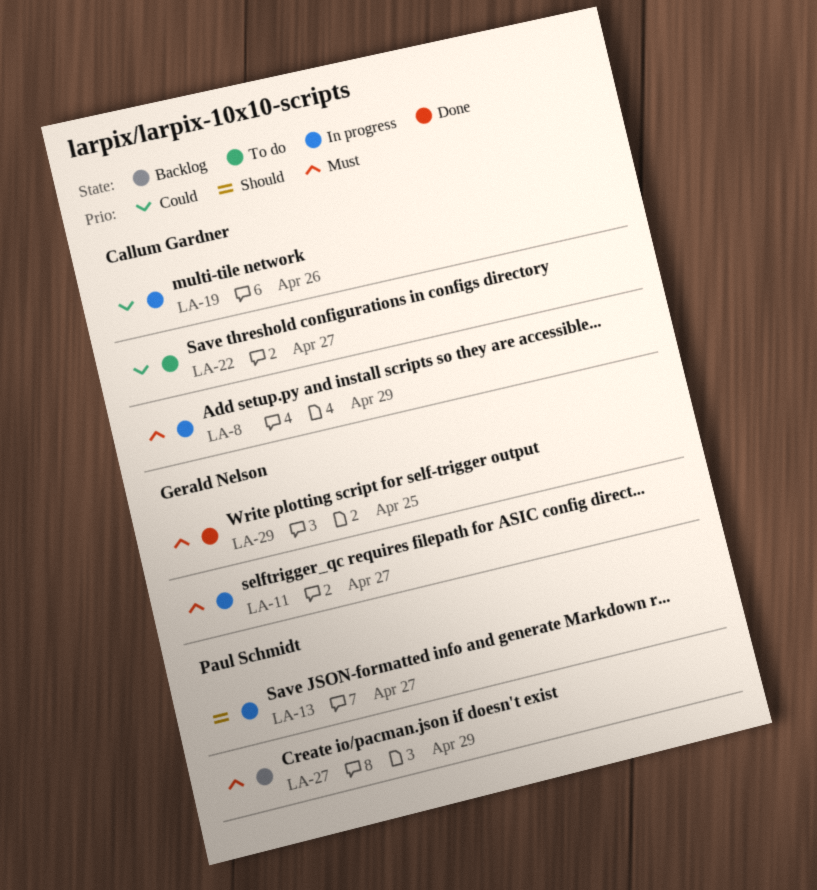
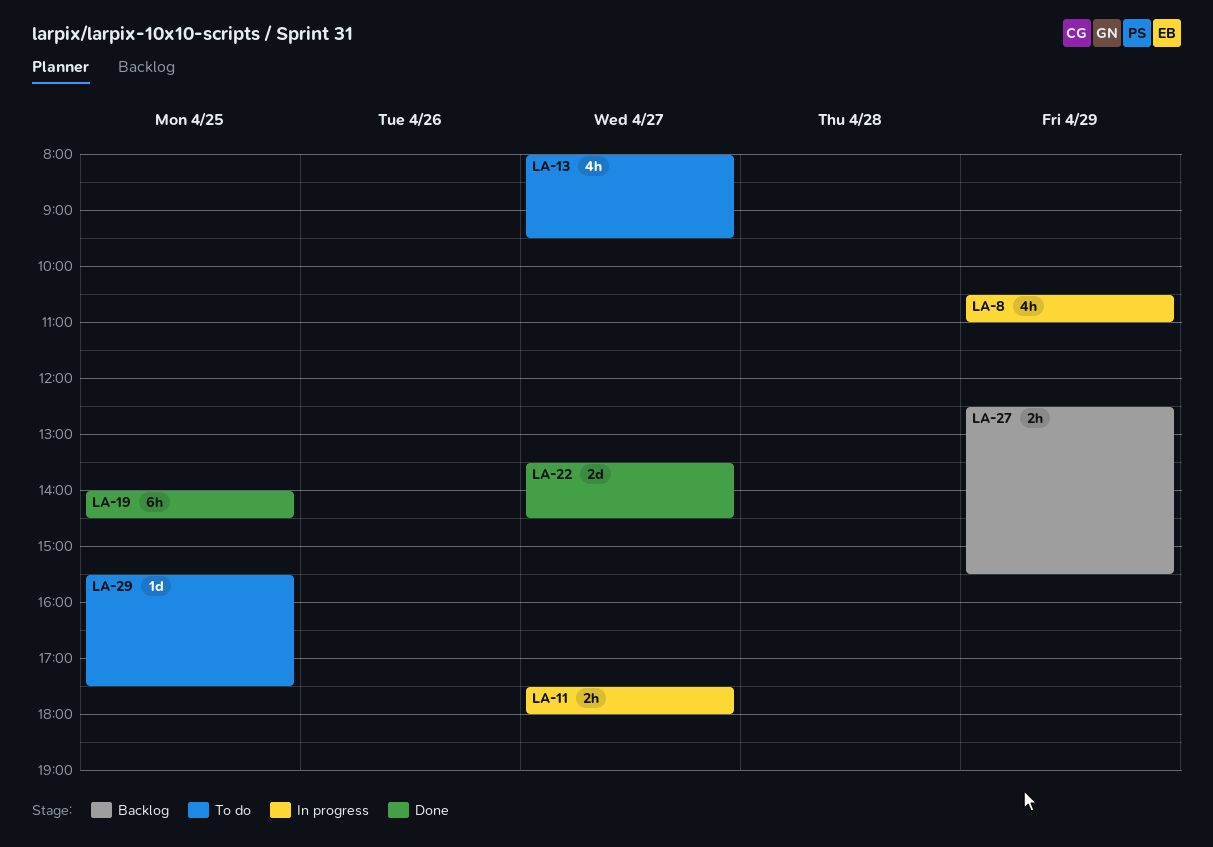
LA-13, status: In progress -> To do
LA-19, status: In progress -> Done
LA-19, day: Apr 26 -> Apr 25
LA-22, status: To do -> Done
LA-29, status: Done -> To do

